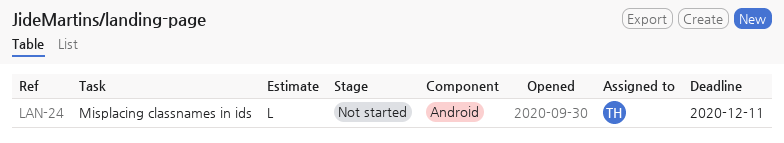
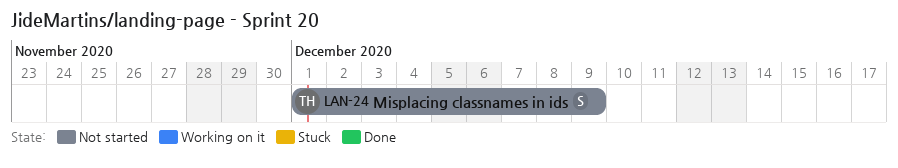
LAN-24, estimate: L -> S
LAN-24, due: Dec 11 -> Dec 9

